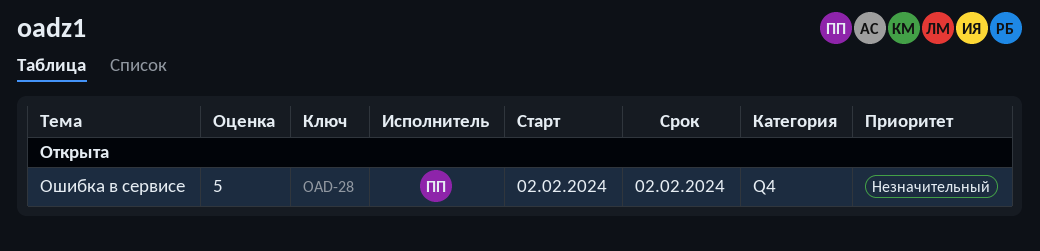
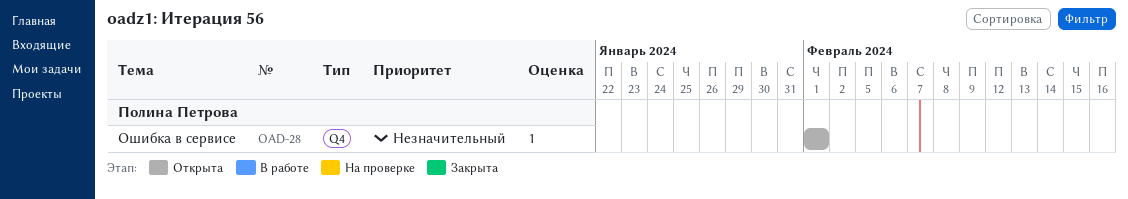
OAD-28, estimate: 5 -> 1
OAD-28, start: Feb 2 -> Feb 1
OAD-28, due: Feb 2 -> Feb 1

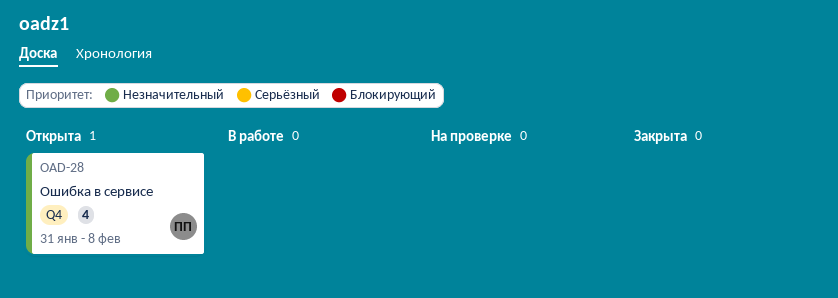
OAD-28, estimate: 1 -> 4
OAD-28, start: Feb 1 -> Jan 31
OAD-28, due: Feb 1 -> Feb 8

